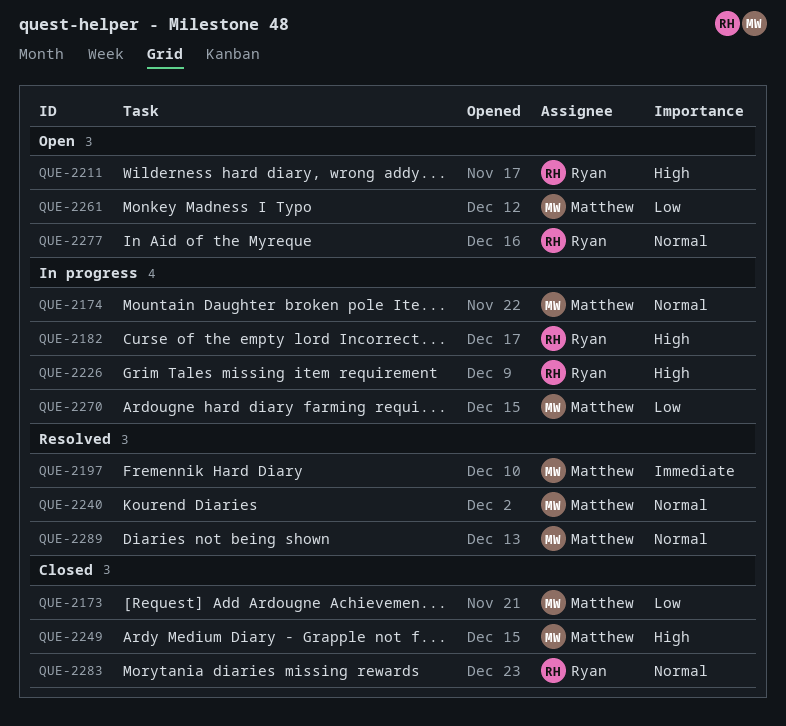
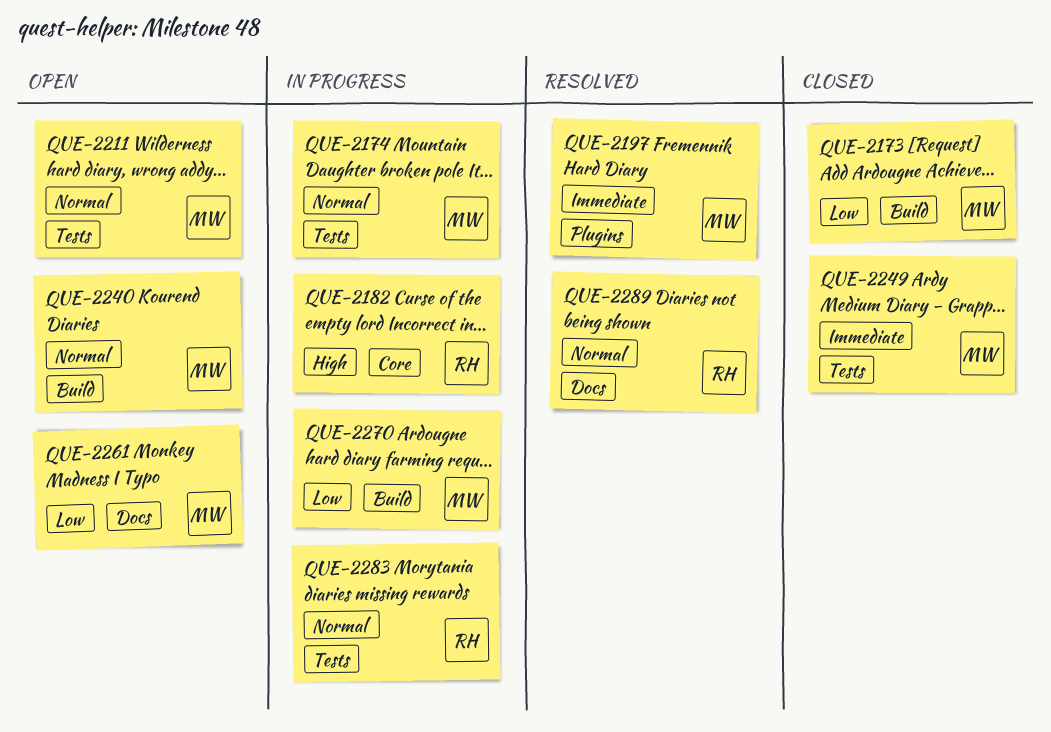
QUE-2211, owner: Ryan -> Matthew
QUE-2211, priority: High -> Normal
QUE-2226: present -> none
QUE-2240, status: Resolved -> Open
QUE-2249, priority: High -> Immediate
QUE-2277: present -> none
QUE-2283, status: Closed -> In progress
QUE-2289, owner: Matthew -> Ryan

